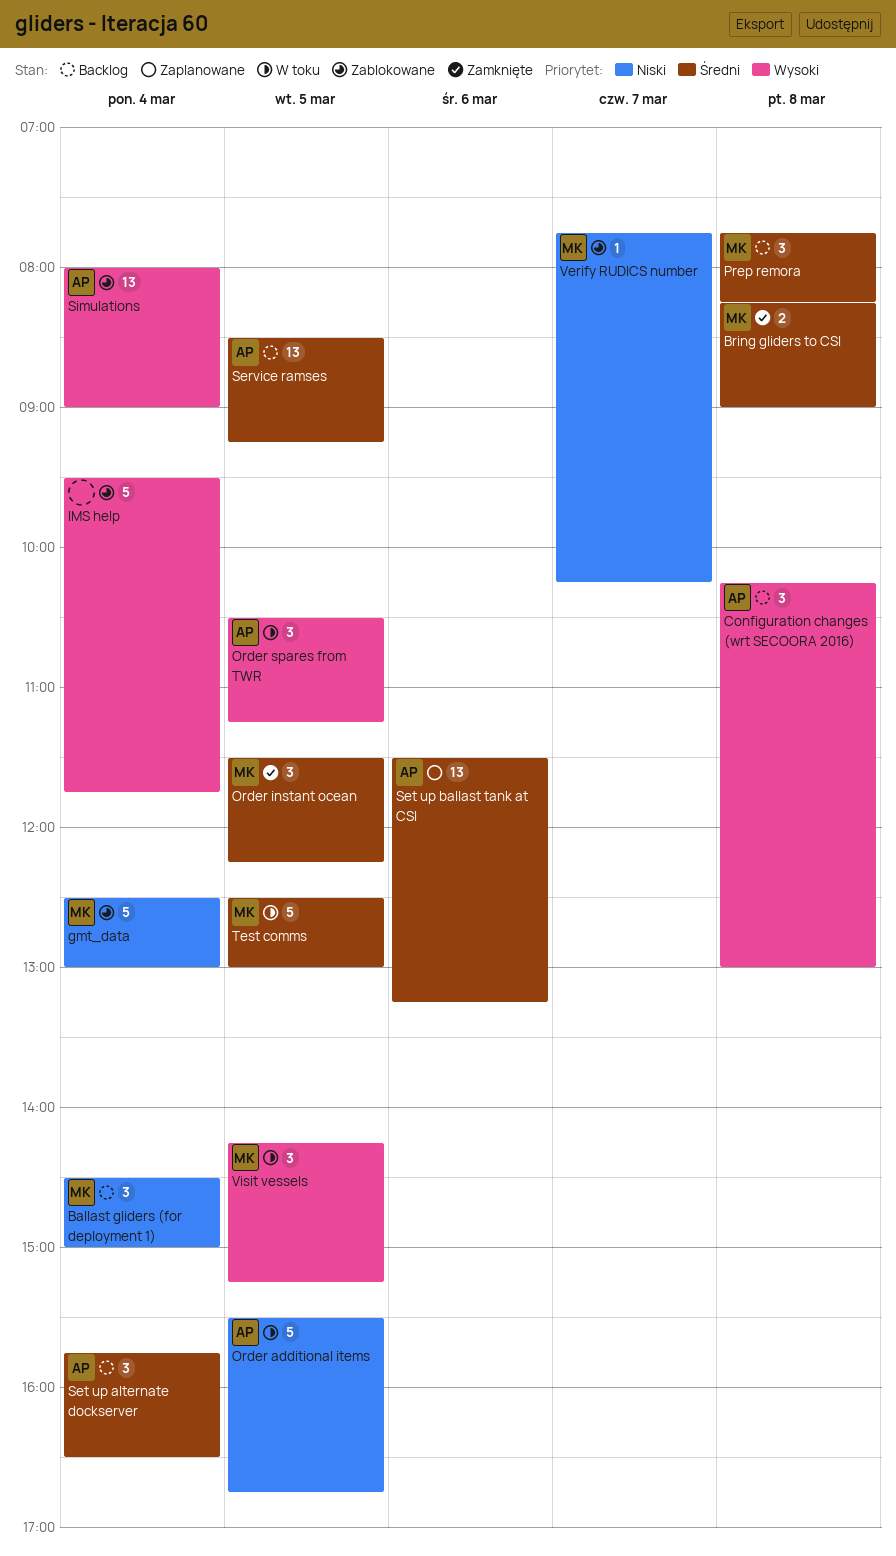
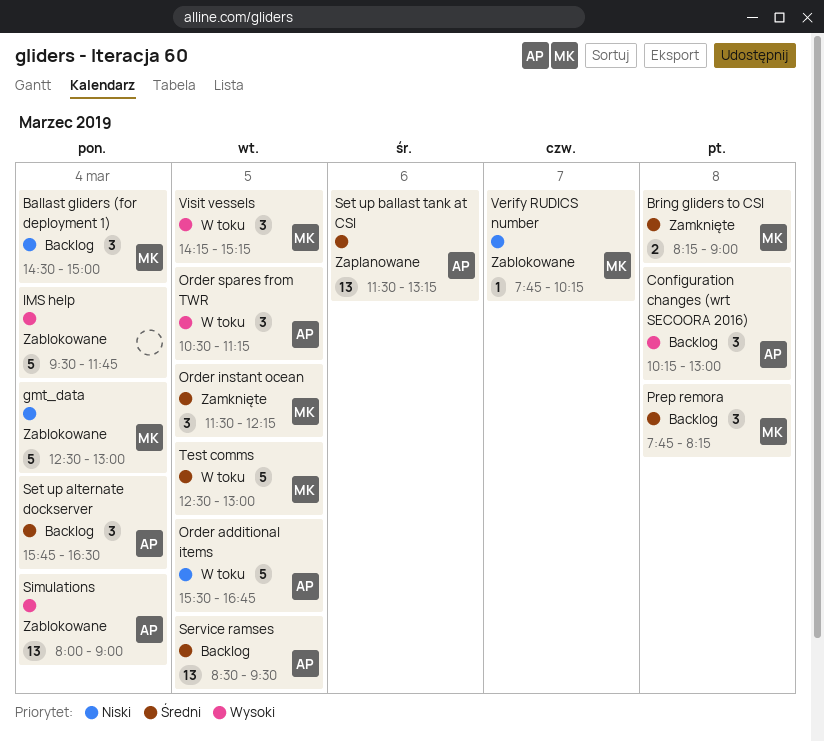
Service ramses, ends: 09:15 -> 09:30

